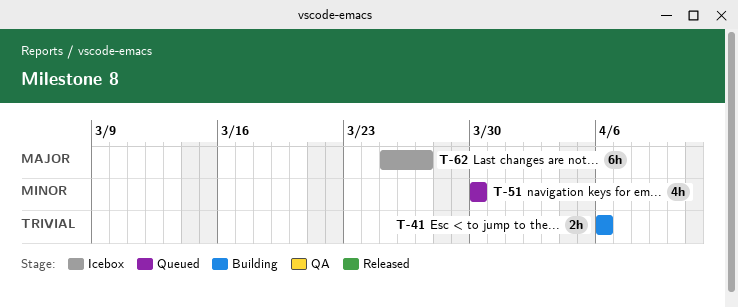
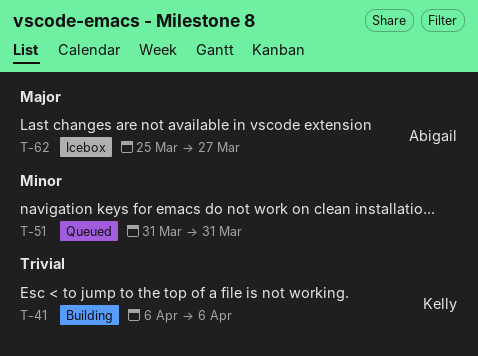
T-51, start: Mar 30 -> Mar 31
T-51, due: Mar 30 -> Mar 31

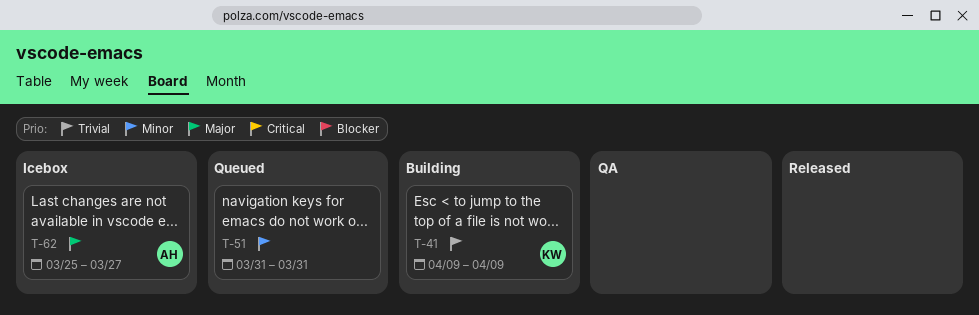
T-41, start: Apr 6 -> Apr 9
T-41, due: Apr 6 -> Apr 9

